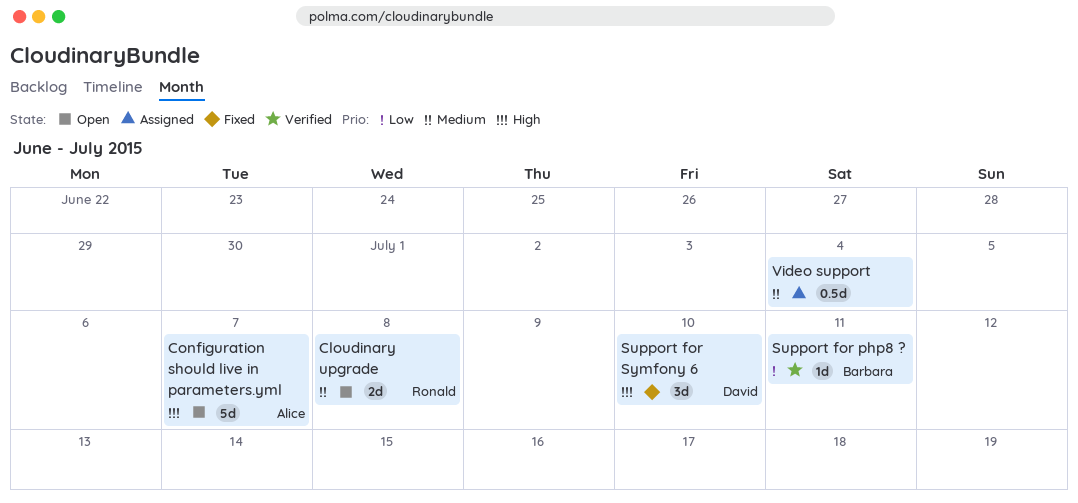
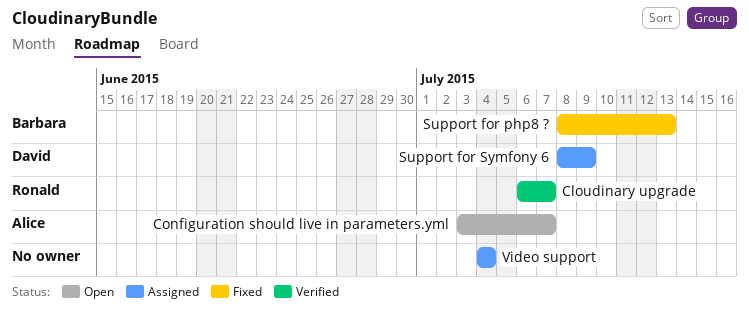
Cloudinary upgrade, status: Open -> Verified
Cloudinary upgrade, due: Jul 8 -> Jul 7
Support for php8 ?, status: Verified -> Fixed
Support for php8 ?, due: Jul 11 -> Jul 13
Support for Symfony 6, status: Fixed -> Assigned
Support for Symfony 6, due: Jul 10 -> Jul 9

